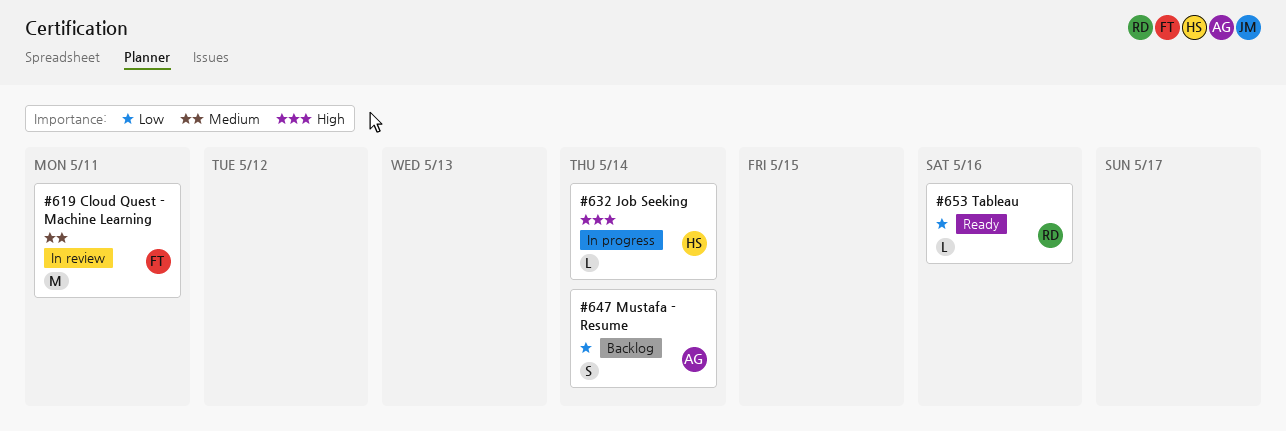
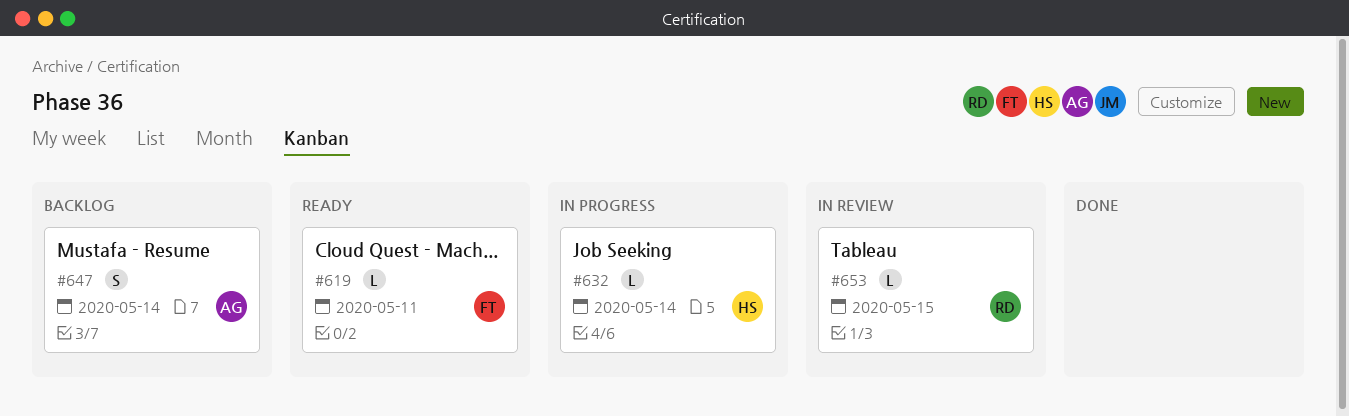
#619, status: In review -> Ready
#619, estimate: M -> L
#653, status: Ready -> In review
#653, due: May 16 -> May 15

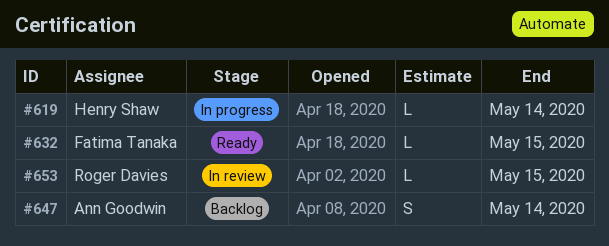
#619, status: Ready -> In progress
#619, owner: Fatima Tanaka -> Henry Shaw
#619, due: May 11 -> May 14
#632, status: In progress -> Ready
#632, owner: Henry Shaw -> Fatima Tanaka
#632, due: May 14 -> May 15

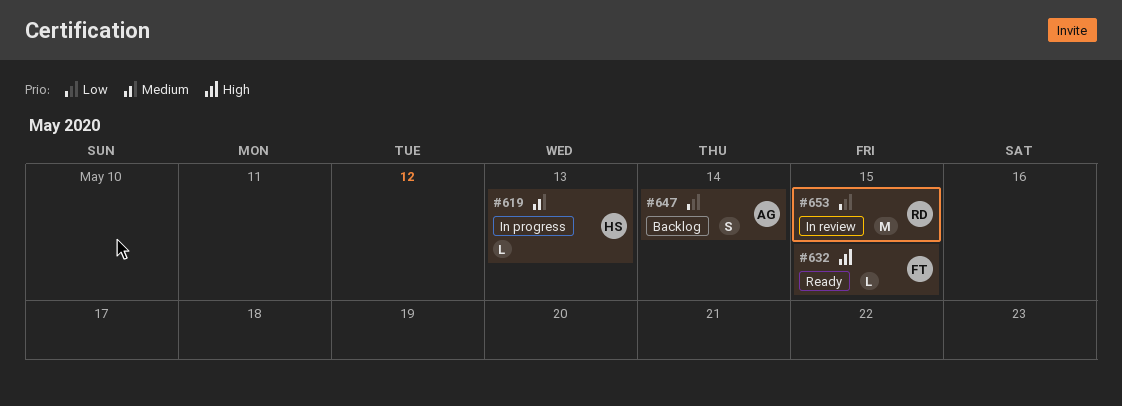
#619, due: May 14 -> May 13
#653, estimate: L -> M

